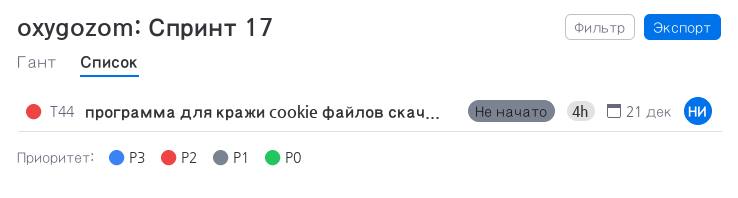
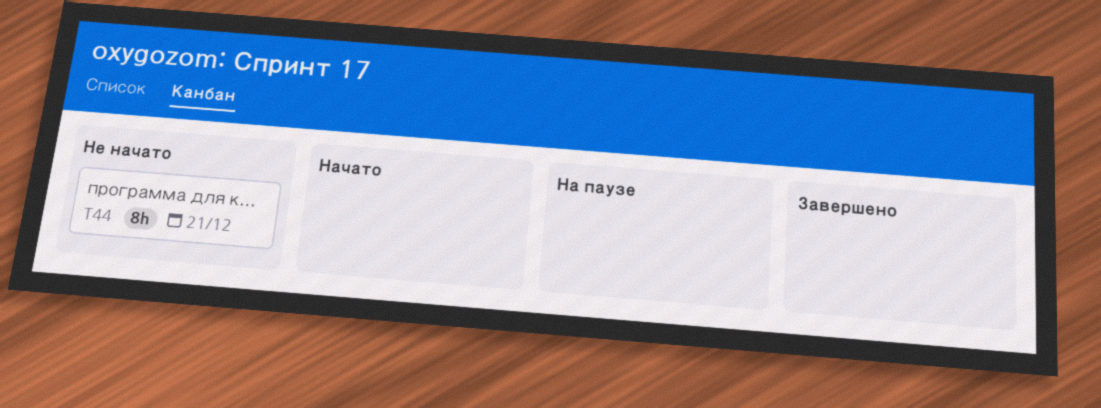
T44, estimate: 4h -> 8h

